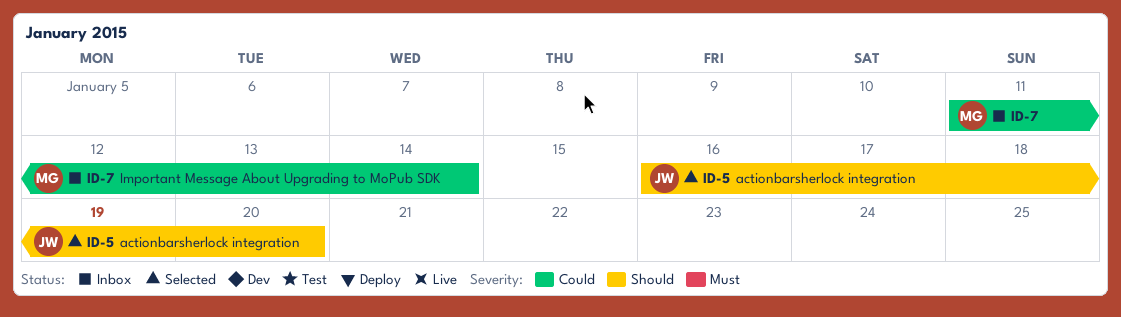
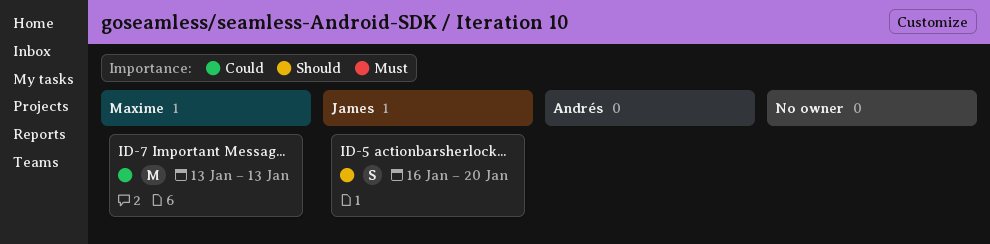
ID-7, start: Jan 11 -> Jan 13
ID-7, due: Jan 14 -> Jan 13

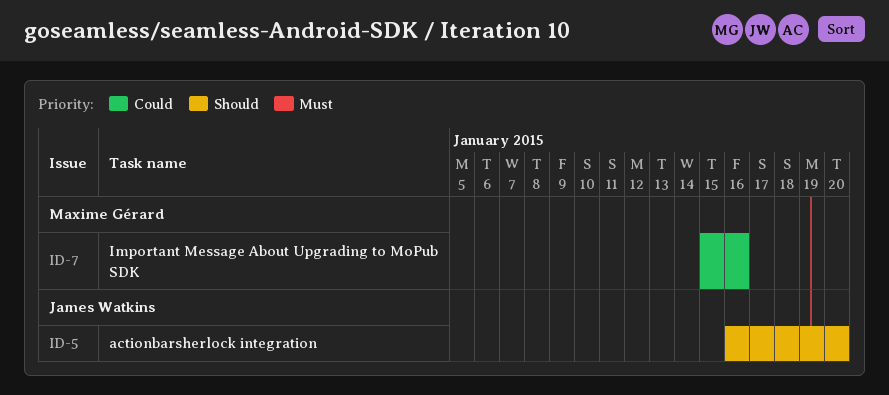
ID-7, start: Jan 13 -> Jan 15
ID-7, due: Jan 13 -> Jan 16

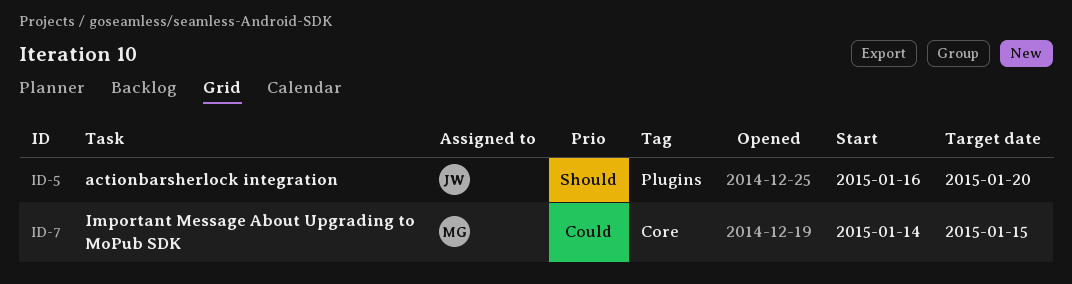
ID-7, start: Jan 15 -> Jan 14
ID-7, due: Jan 16 -> Jan 15

